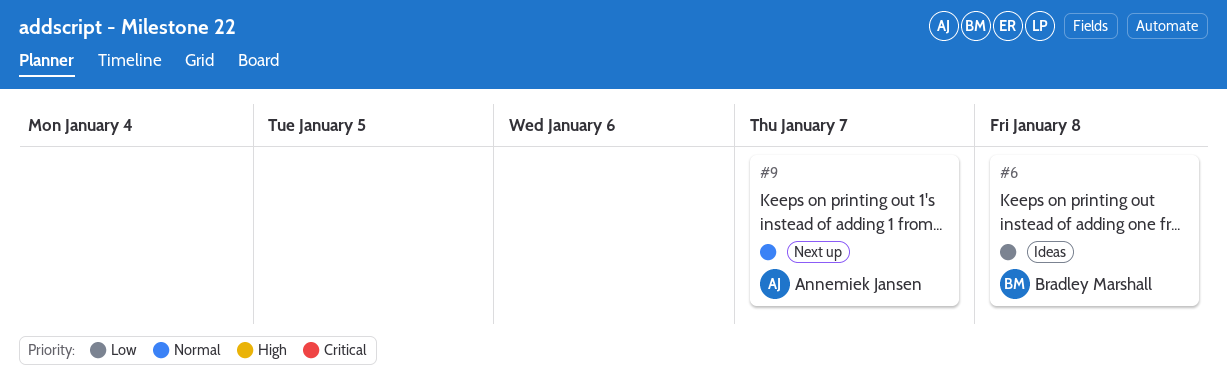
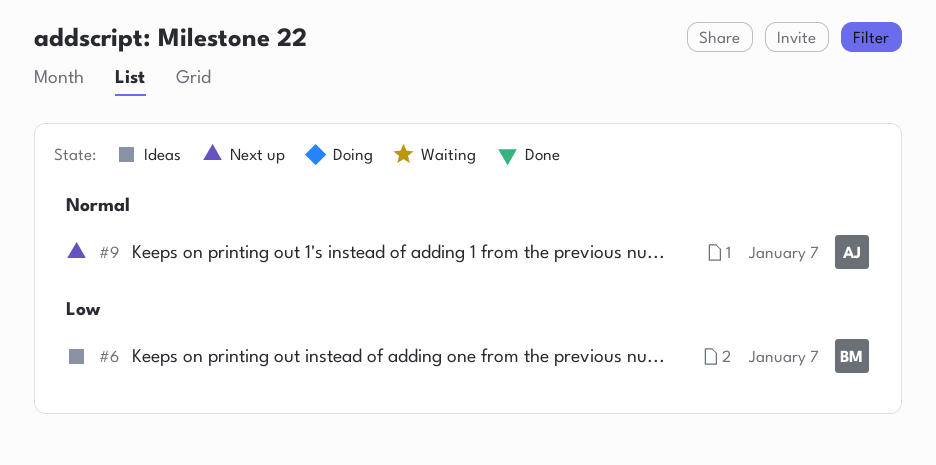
#6, due: Jan 8 -> Jan 7

